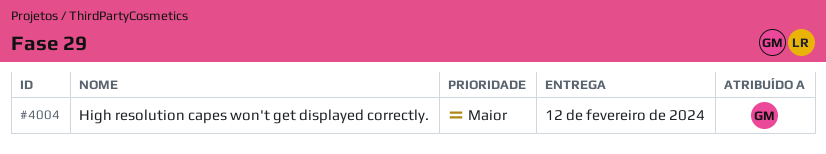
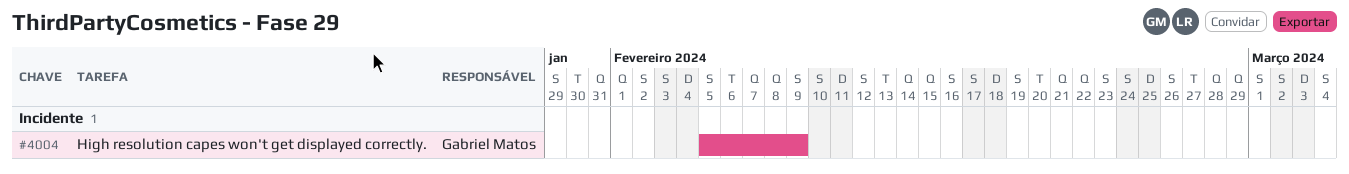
#4004, due: Feb 12 -> Feb 9

